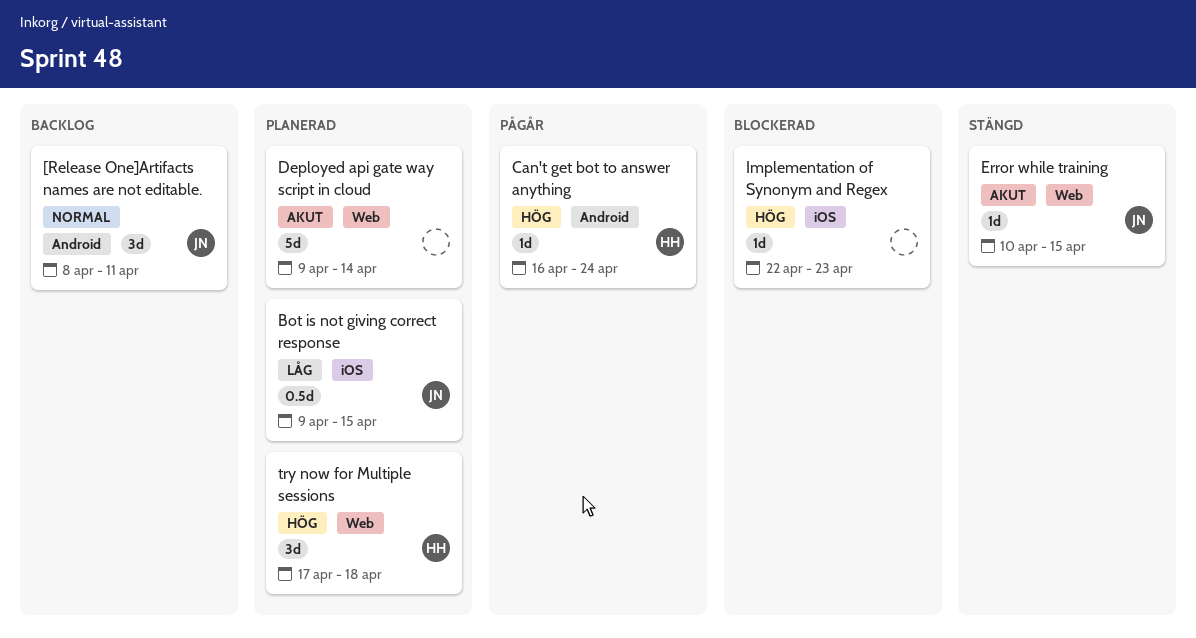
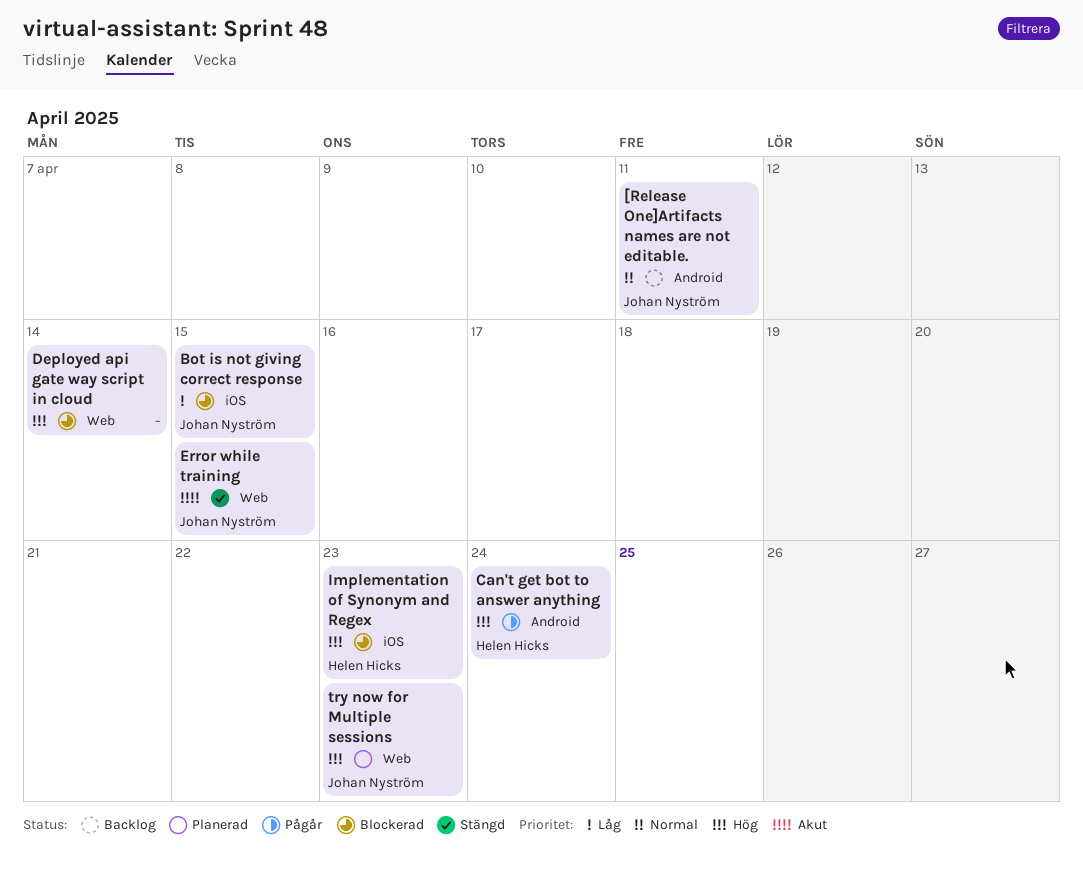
Bot is not giving correct response, status: Planerad -> Blockerad
Deployed api gate way script in cloud, status: Planerad -> Blockerad
Deployed api gate way script in cloud, priority: Akut -> Hög
Implementation of Synonym and Regex, owner: none -> Helen Hicks
try now for Multiple sessions, owner: Helen Hicks -> Johan Nyström
try now for Multiple sessions, due: Apr 18 -> Apr 23

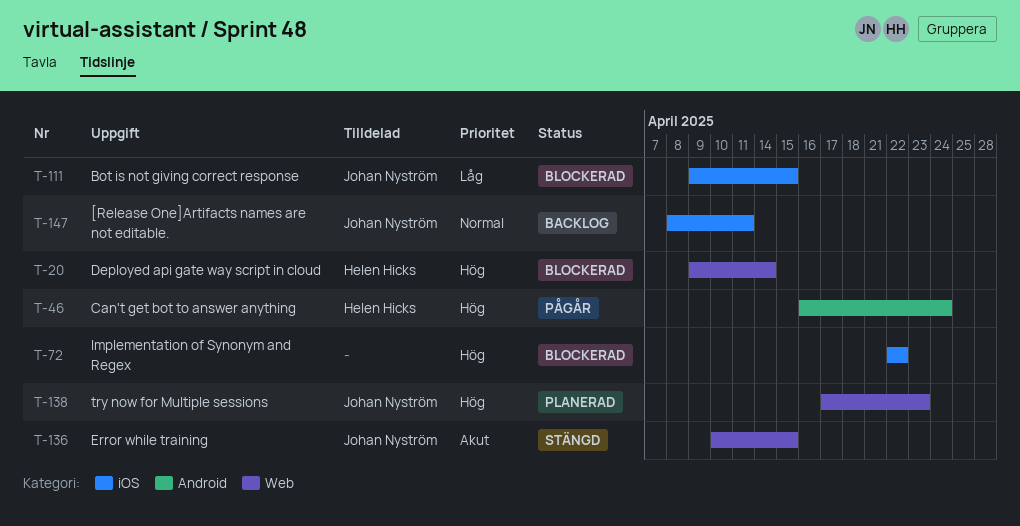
[Release One]Artifacts names are not editable., label: Android -> iOS
Deployed api gate way script in cloud, owner: none -> Helen Hicks
Implementation of Synonym and Regex, owner: Helen Hicks -> none
Implementation of Synonym and Regex, due: Apr 23 -> Apr 22

